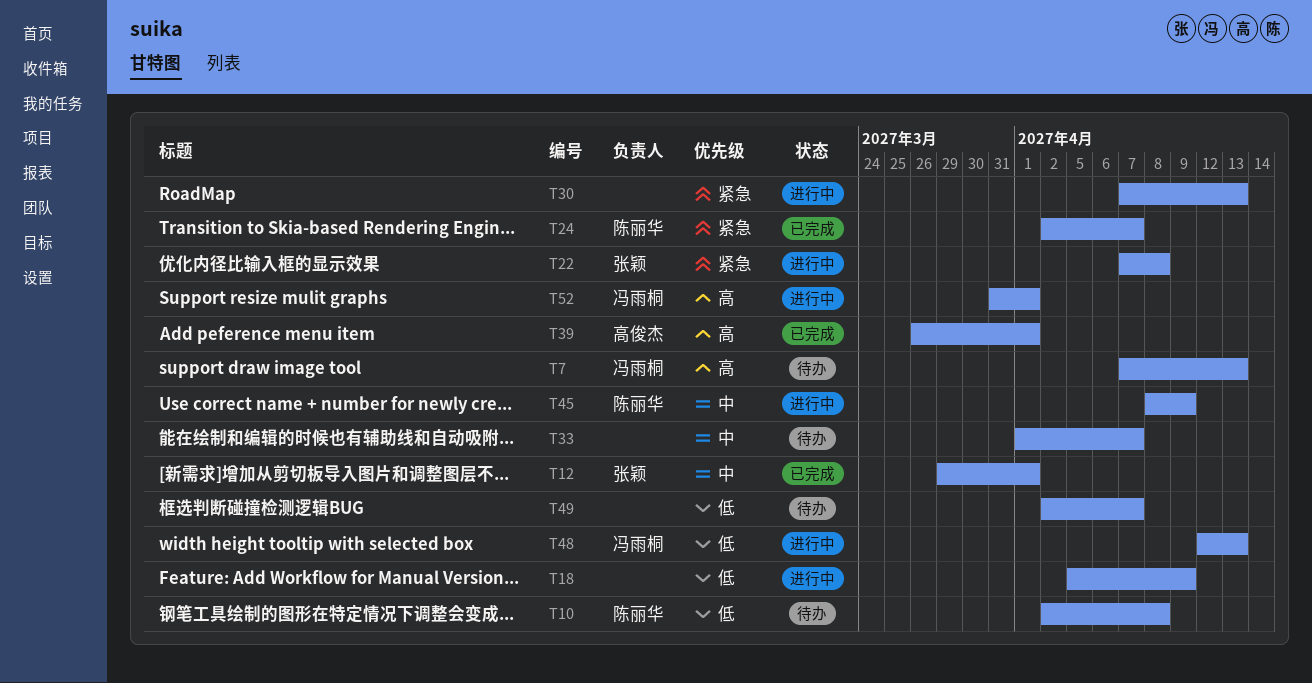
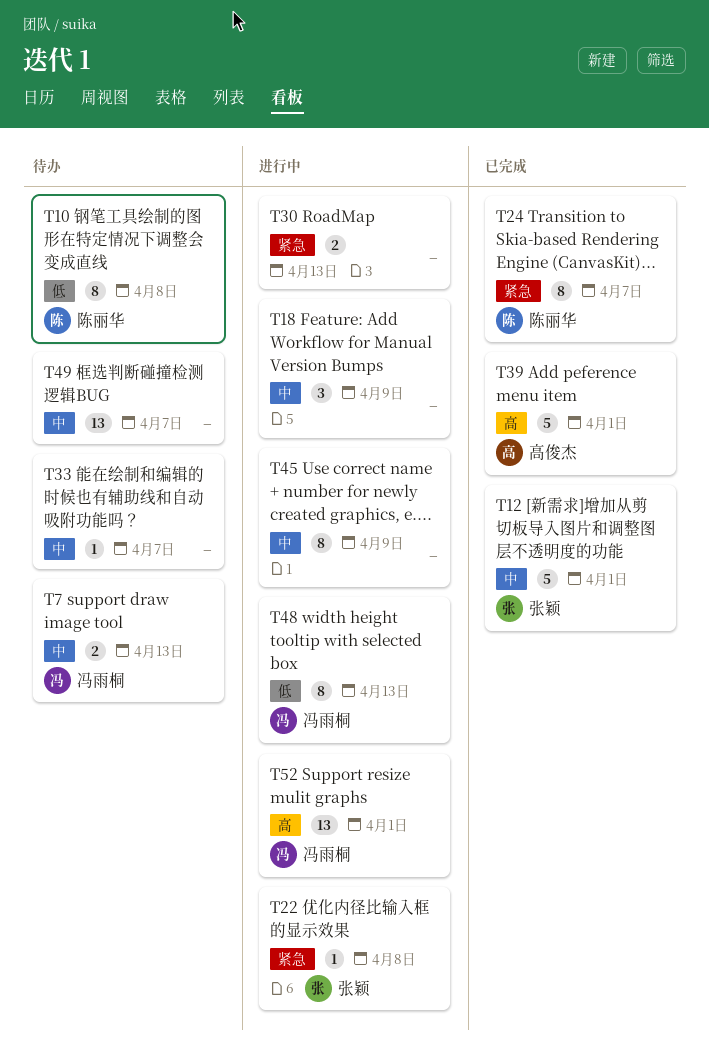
T7, priority: 高 -> 中
T18, priority: 低 -> 中
T45, owner: 陈丽华 -> none
T49, priority: 低 -> 中

